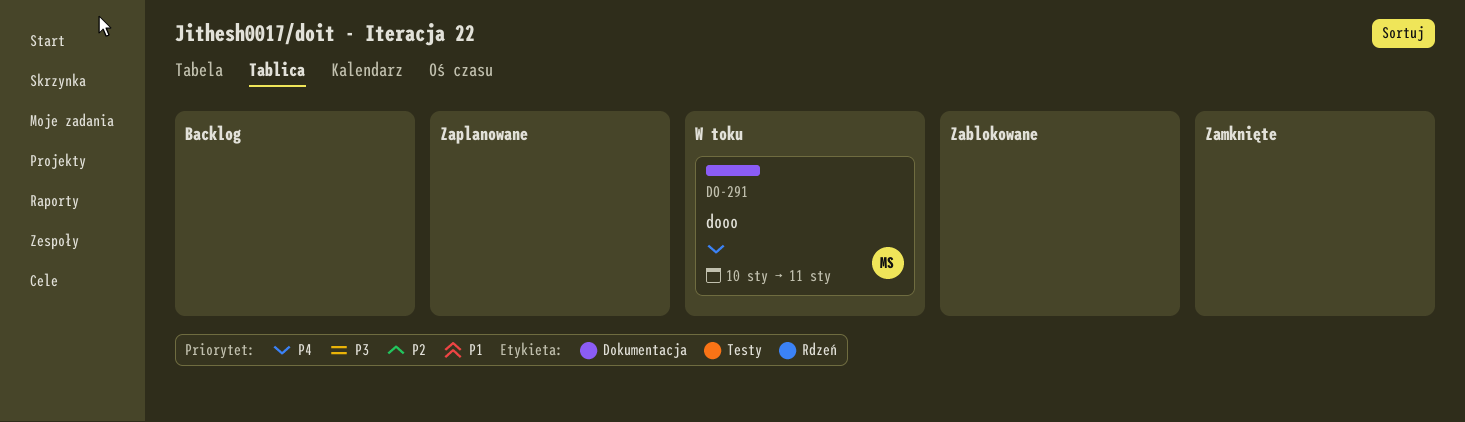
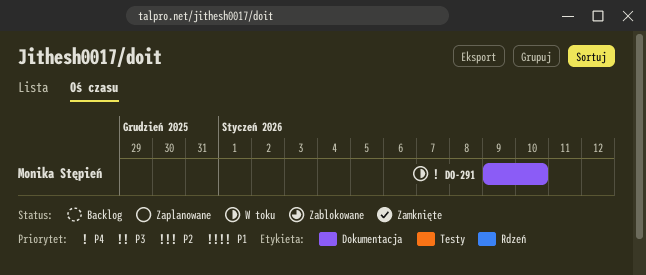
DO-291, start: Jan 10 -> Jan 9
DO-291, due: Jan 11 -> Jan 10

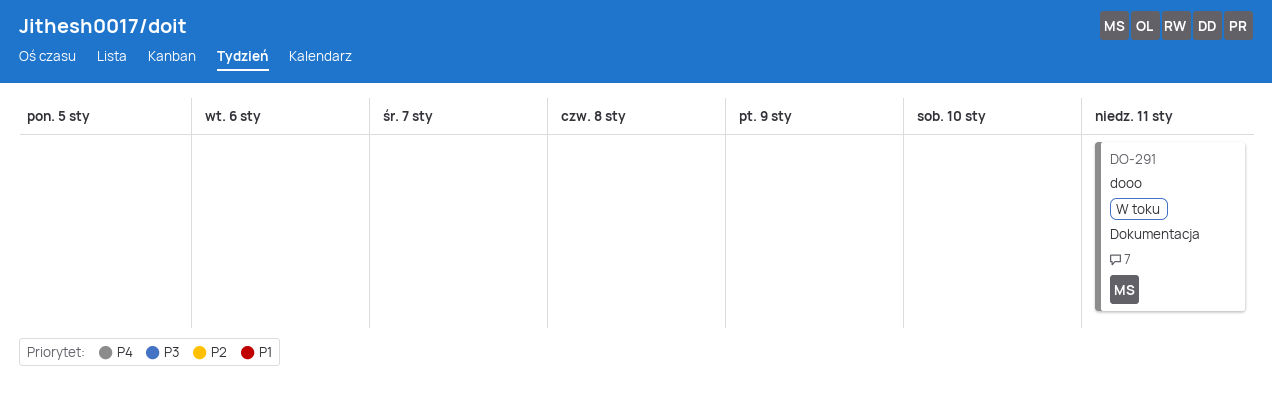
DO-291, due: Jan 10 -> Jan 11

